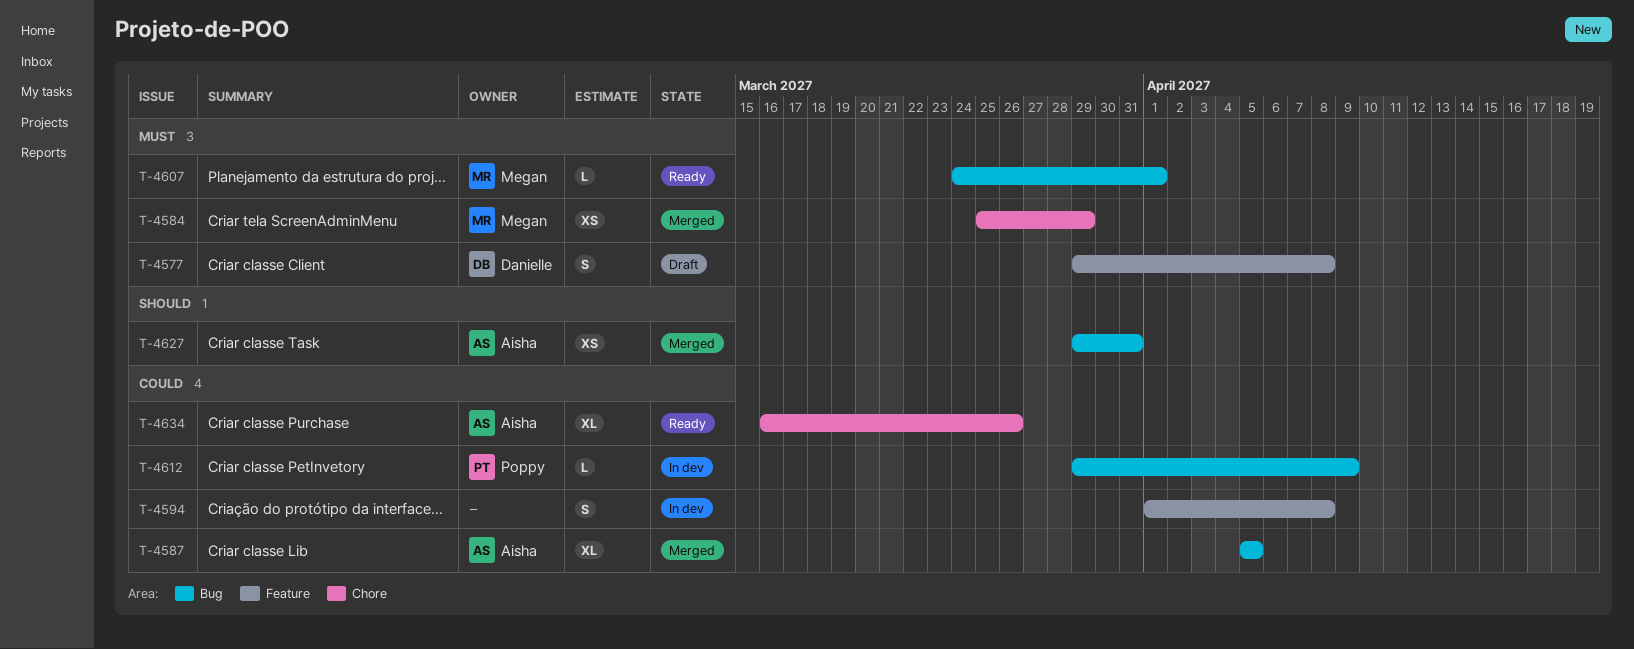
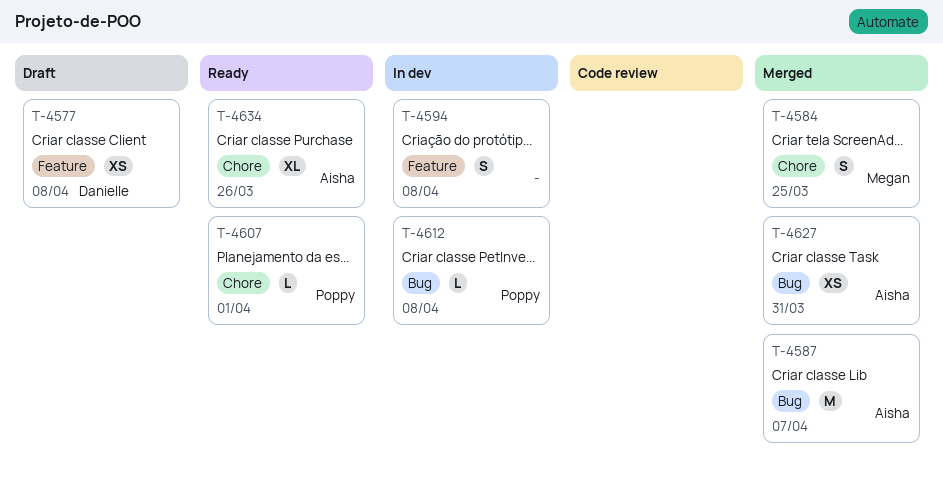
T-4577, estimate: S -> XS
T-4584, estimate: XS -> S
T-4584, due: Mar 29 -> Mar 25
T-4587, estimate: XL -> M
T-4587, due: Apr 5 -> Apr 7
T-4607, owner: Megan -> Poppy
T-4607, label: Bug -> Chore
T-4612, due: Apr 9 -> Apr 8

